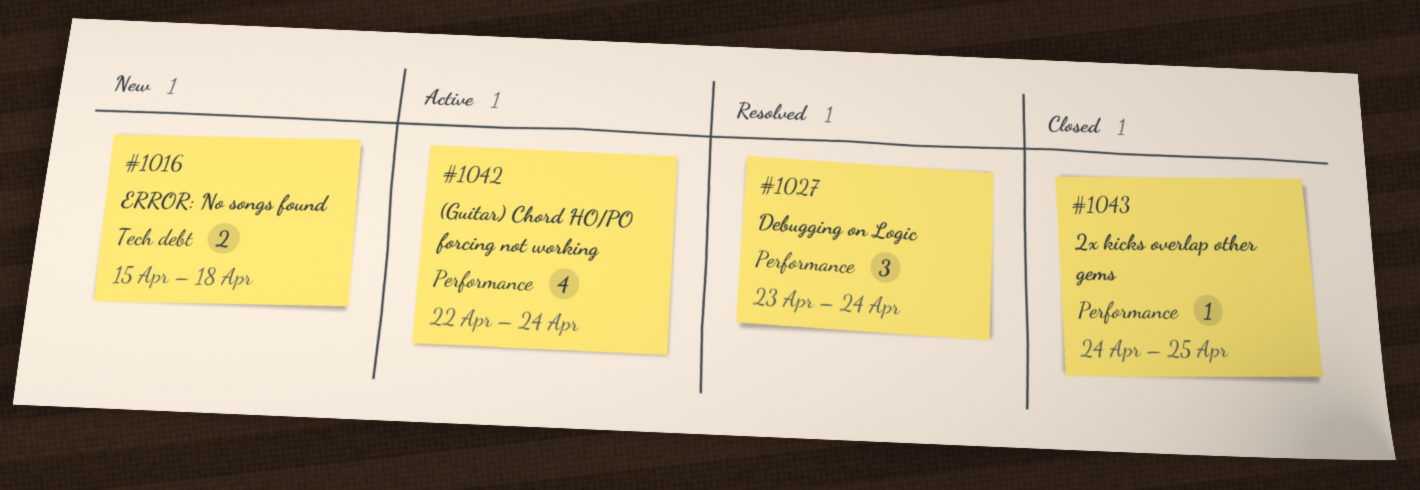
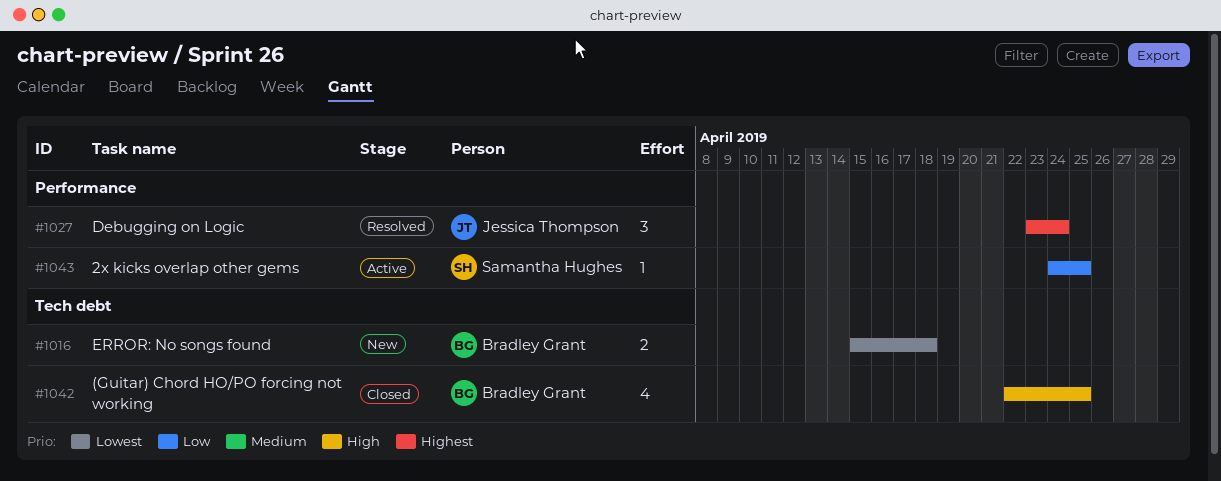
#1042, status: Active -> Closed
#1042, label: Performance -> Tech debt
#1042, due: Apr 24 -> Apr 25
#1043, status: Closed -> Active

